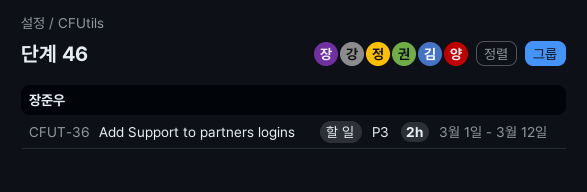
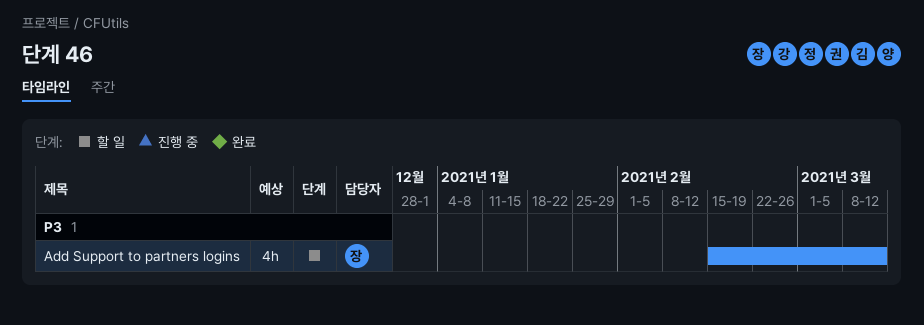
Add Support to partners logins, estimate: 2h -> 4h
Add Support to partners logins, start: Mar 1 -> Feb 15

